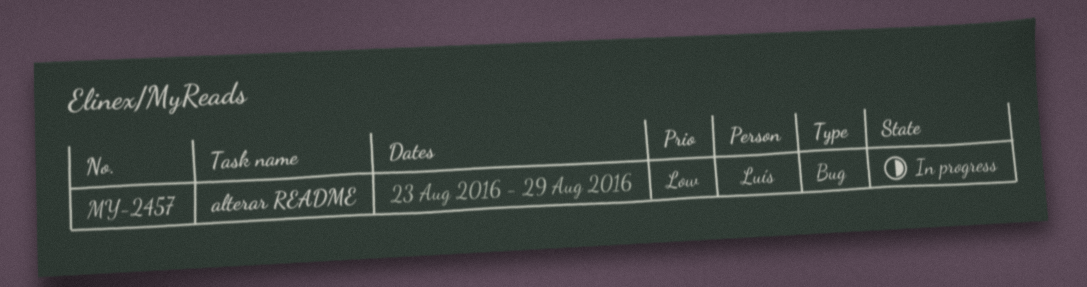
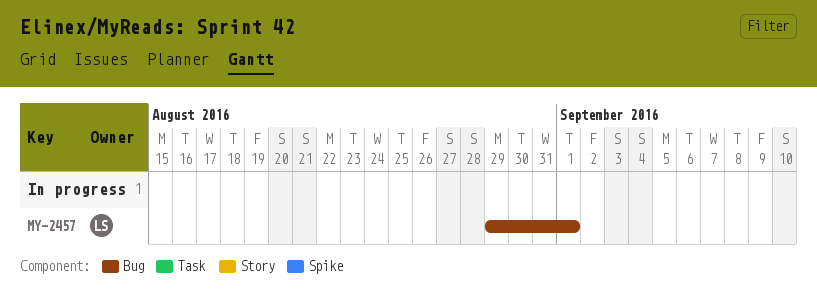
MY-2457, start: Aug 23 -> Aug 29
MY-2457, due: Aug 29 -> Sep 1

